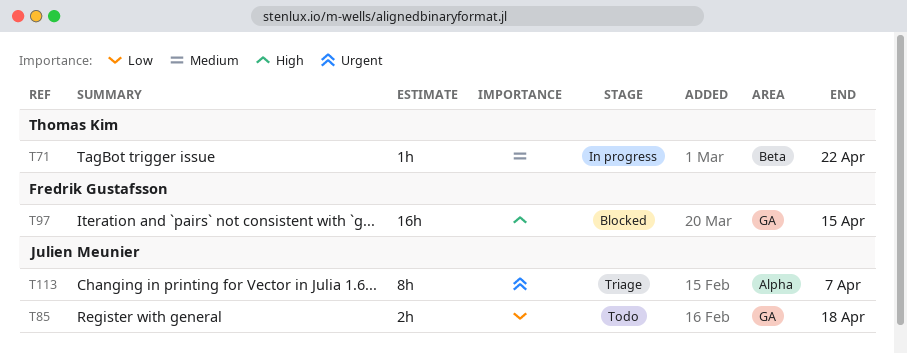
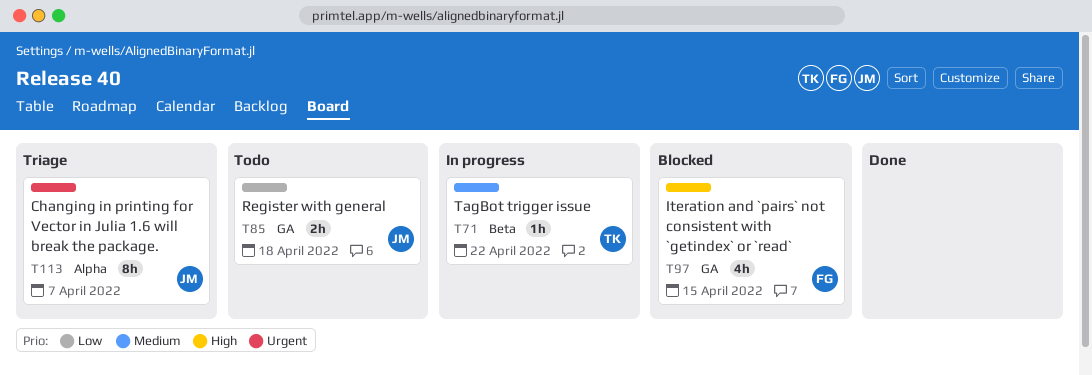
T97, estimate: 16h -> 4h

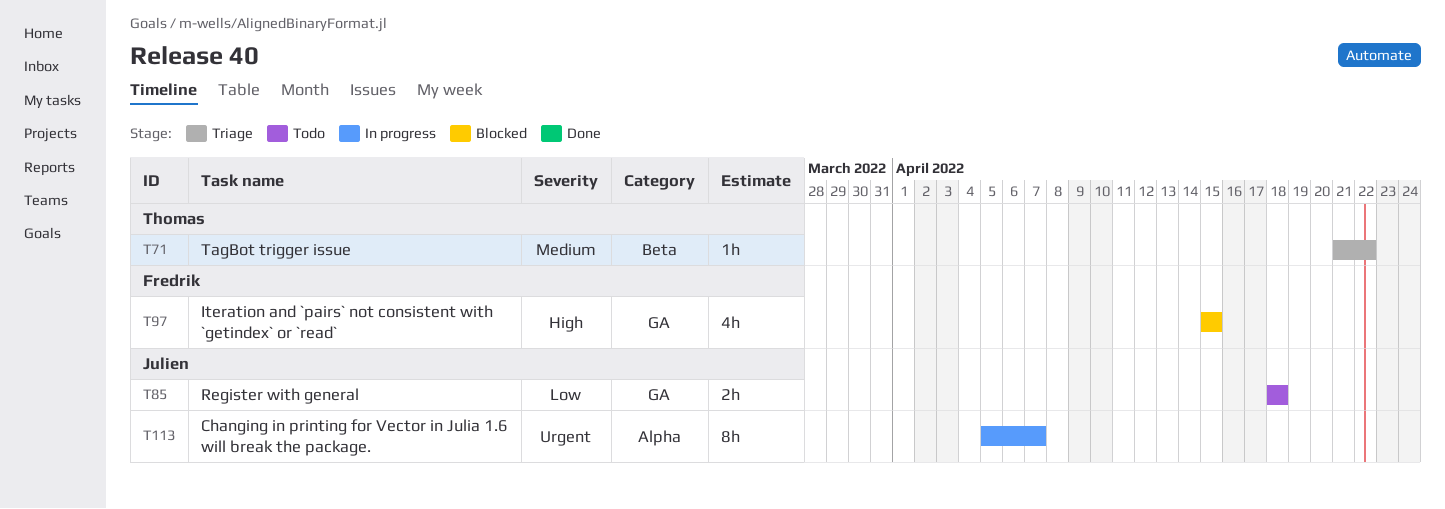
T71, status: In progress -> Triage
T113, status: Triage -> In progress

